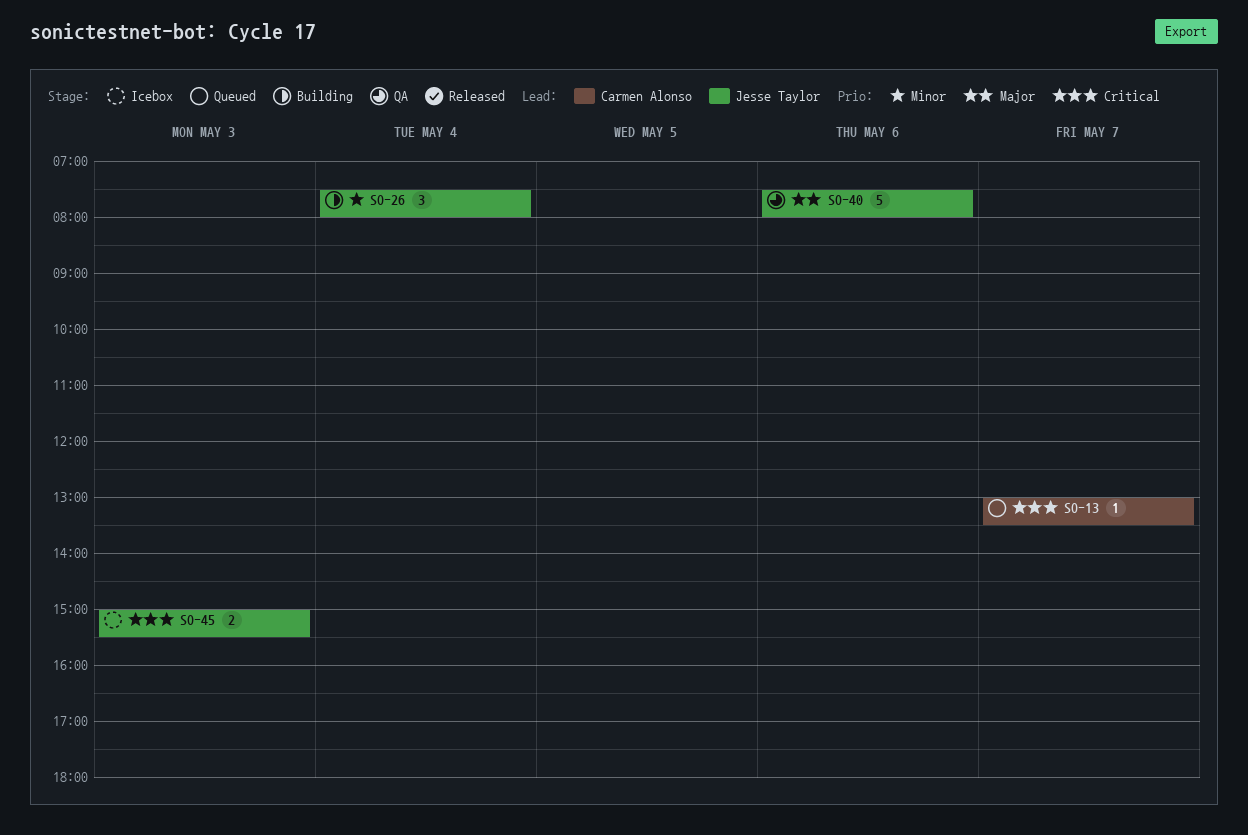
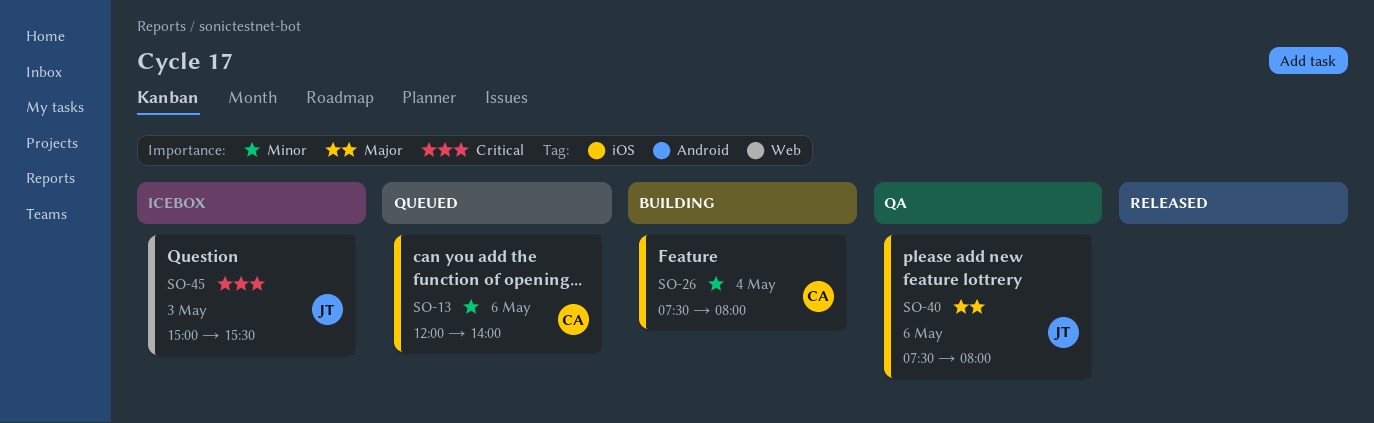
SO-13, priority: Critical -> Minor
SO-13, day: May 7 -> May 6
SO-13, begins: 13:00 -> 12:00
SO-13, ends: 13:30 -> 14:00
SO-26, owner: Jesse Taylor -> Carmen Alonso

